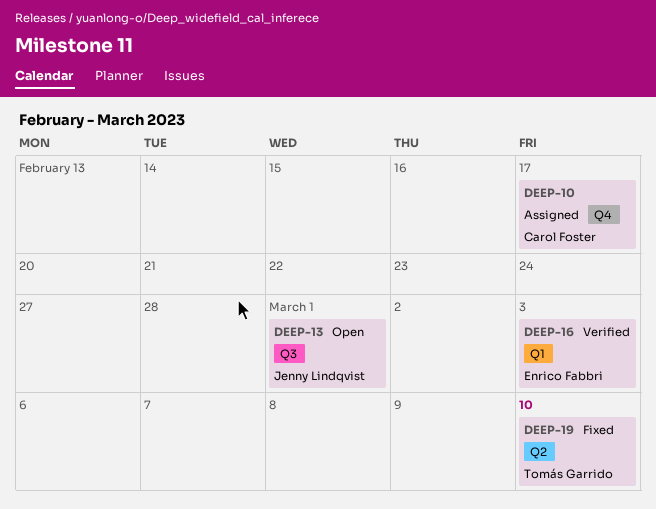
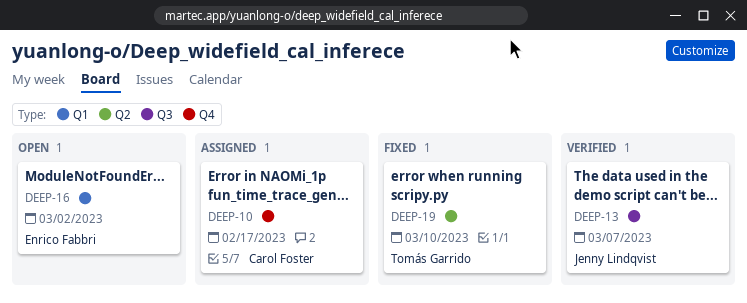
DEEP-13, status: Open -> Verified
DEEP-13, due: Mar 1 -> Mar 7
DEEP-16, status: Verified -> Open
DEEP-16, due: Mar 3 -> Mar 2

